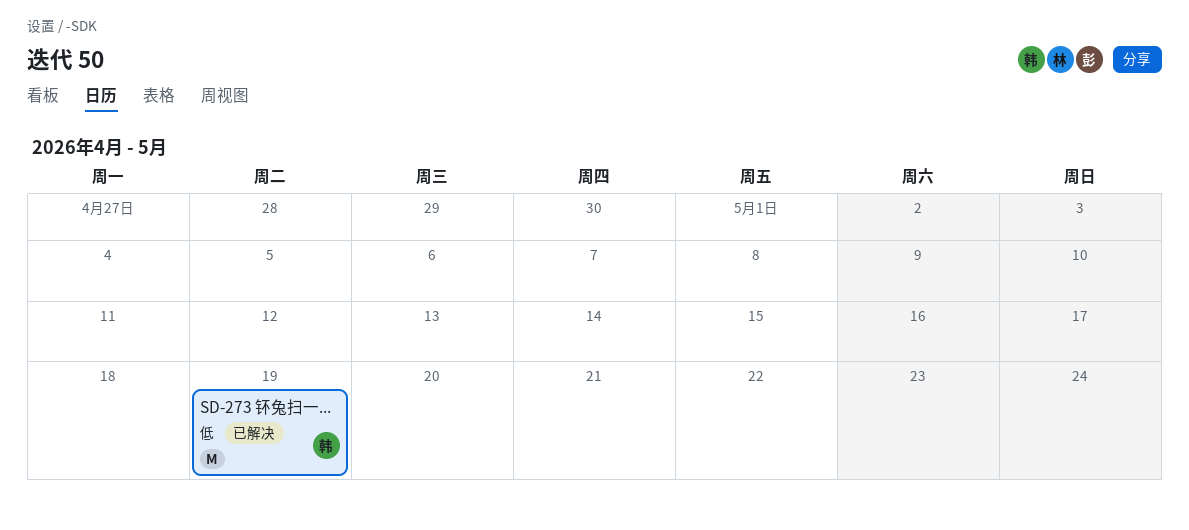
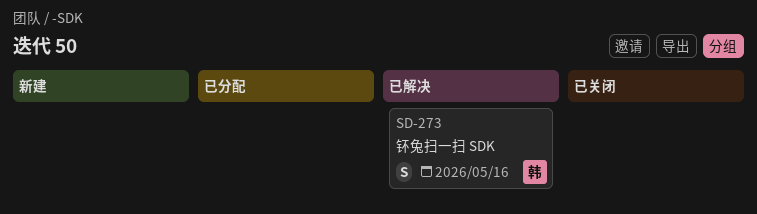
SD-273, estimate: M -> S
SD-273, due: May 19 -> May 16

